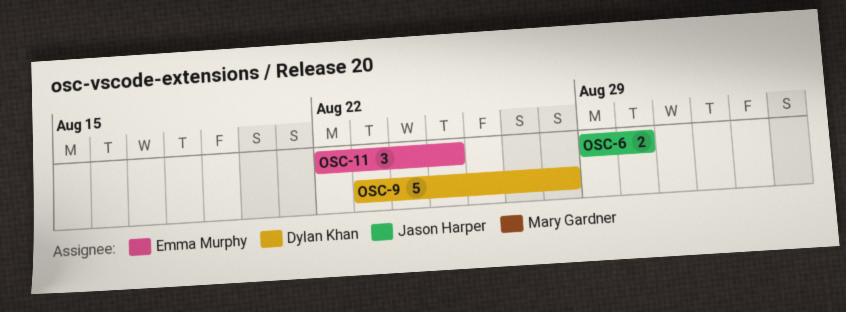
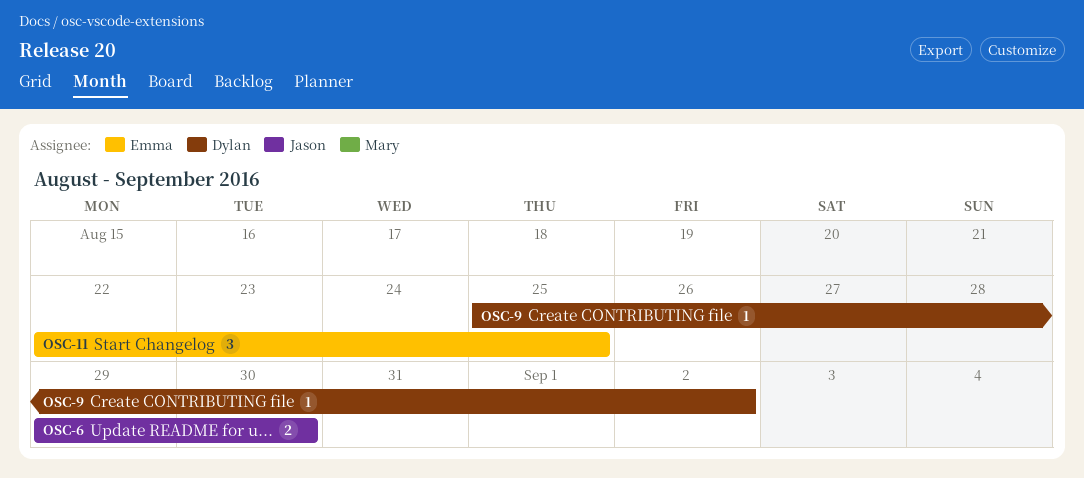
OSC-9, estimate: 5 -> 1
OSC-9, start: Aug 23 -> Aug 25
OSC-9, due: Aug 28 -> Sep 2

